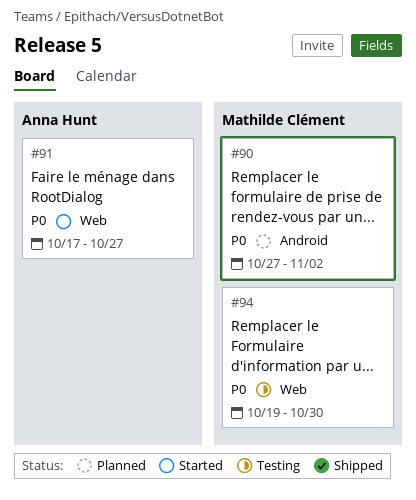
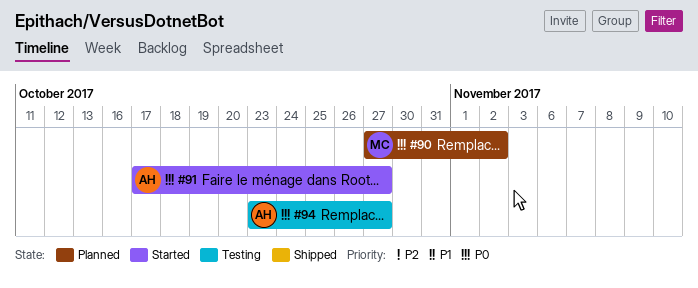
#94, owner: Mathilde Clément -> Anna Hunt
#94, start: Oct 19 -> Oct 23
#94, due: Oct 30 -> Oct 27

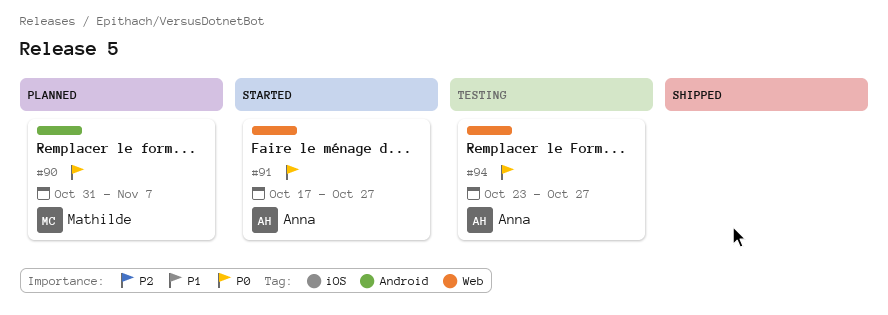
#90, start: Oct 27 -> Oct 31
#90, due: Nov 2 -> Nov 7

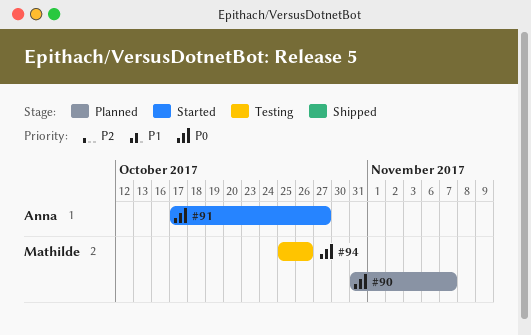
#94, owner: Anna -> Mathilde
#94, start: Oct 23 -> Oct 25
#94, due: Oct 27 -> Oct 26

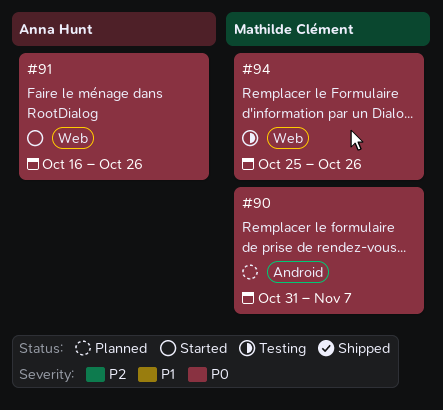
#91, start: Oct 17 -> Oct 16
#91, due: Oct 27 -> Oct 26

